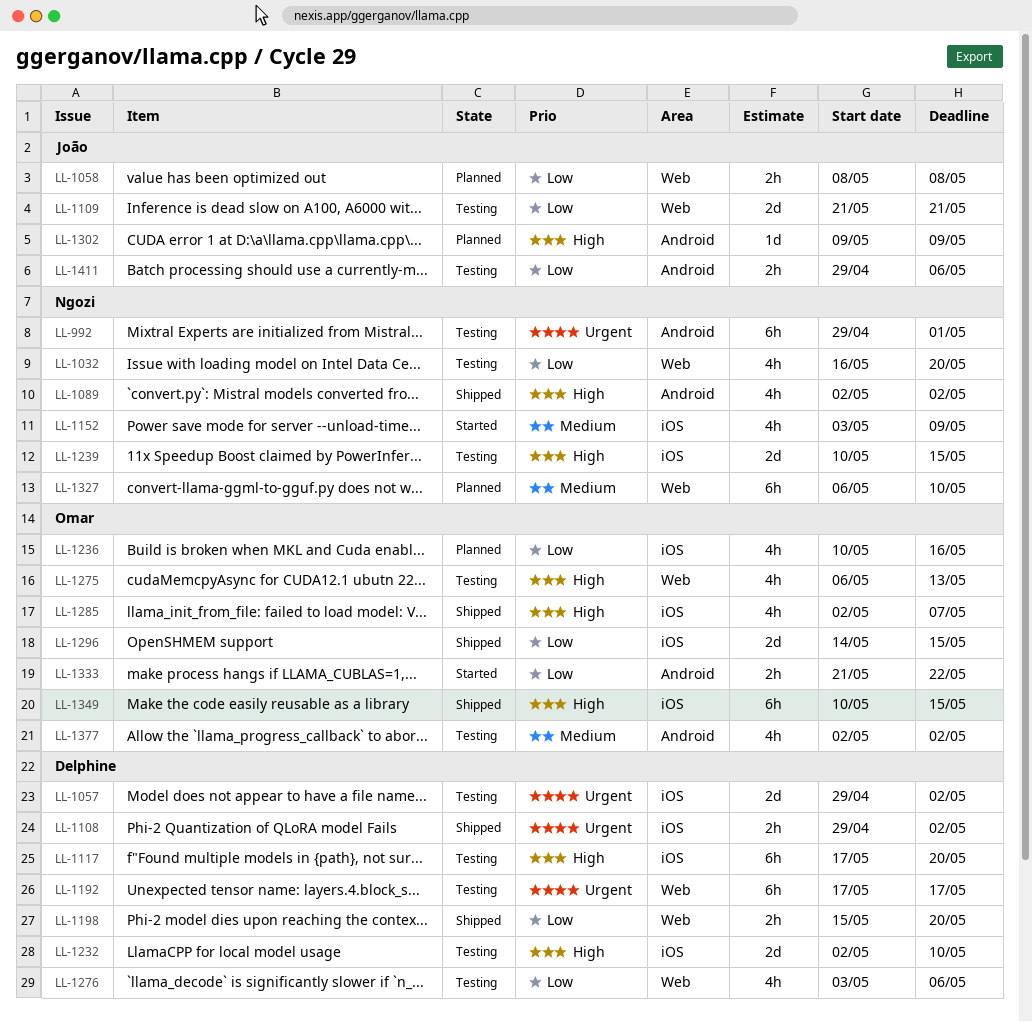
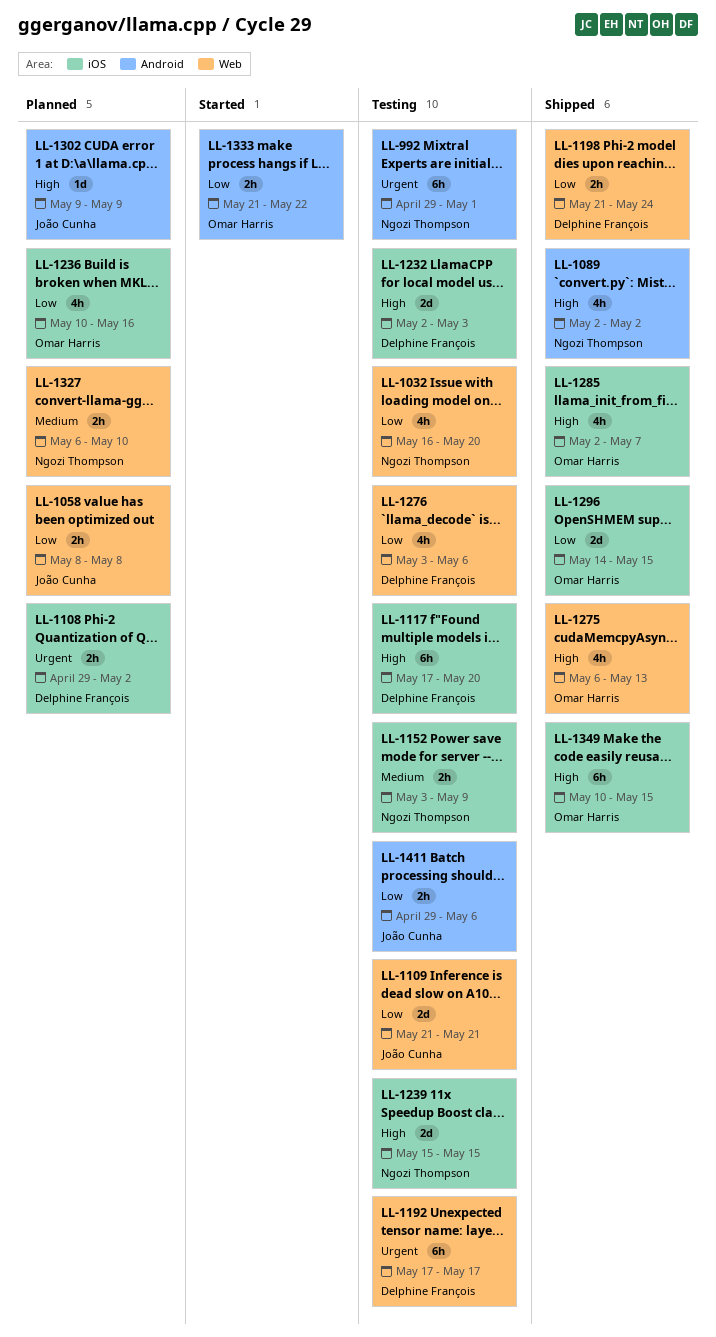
LL-1057: present -> none
LL-1108, status: Shipped -> Planned
LL-1152, status: Started -> Testing
LL-1152, estimate: 4h -> 2h
LL-1198, start: May 15 -> May 21
LL-1198, due: May 20 -> May 24
LL-1232, due: May 10 -> May 3
LL-1239, start: May 10 -> May 15
LL-1275, status: Testing -> Shipped
LL-1327, estimate: 6h -> 2h
LL-1377: present -> none

